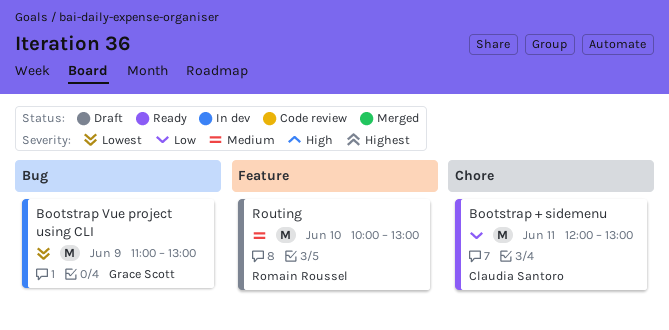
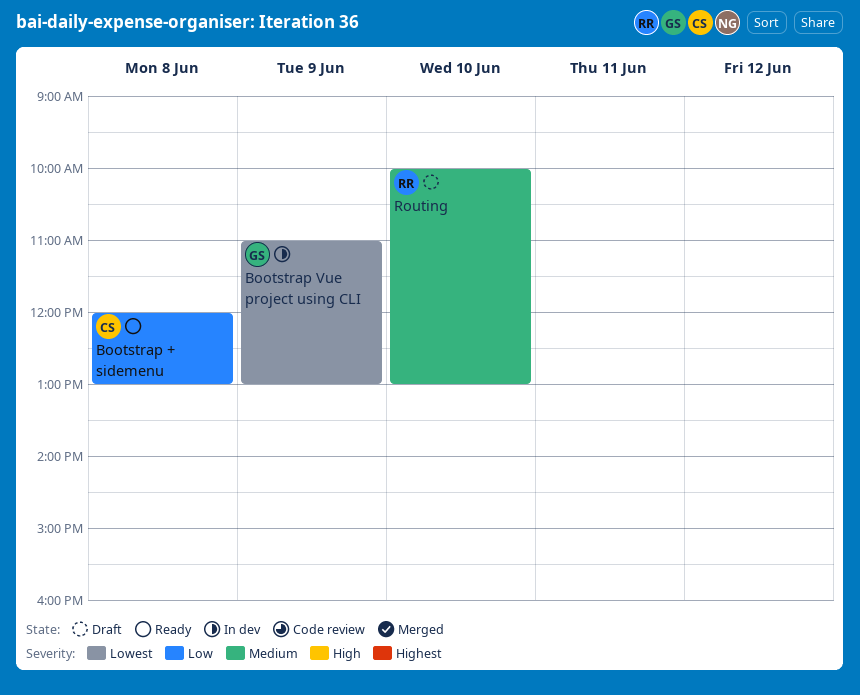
Bootstrap + sidemenu, day: Jun 11 -> Jun 8

